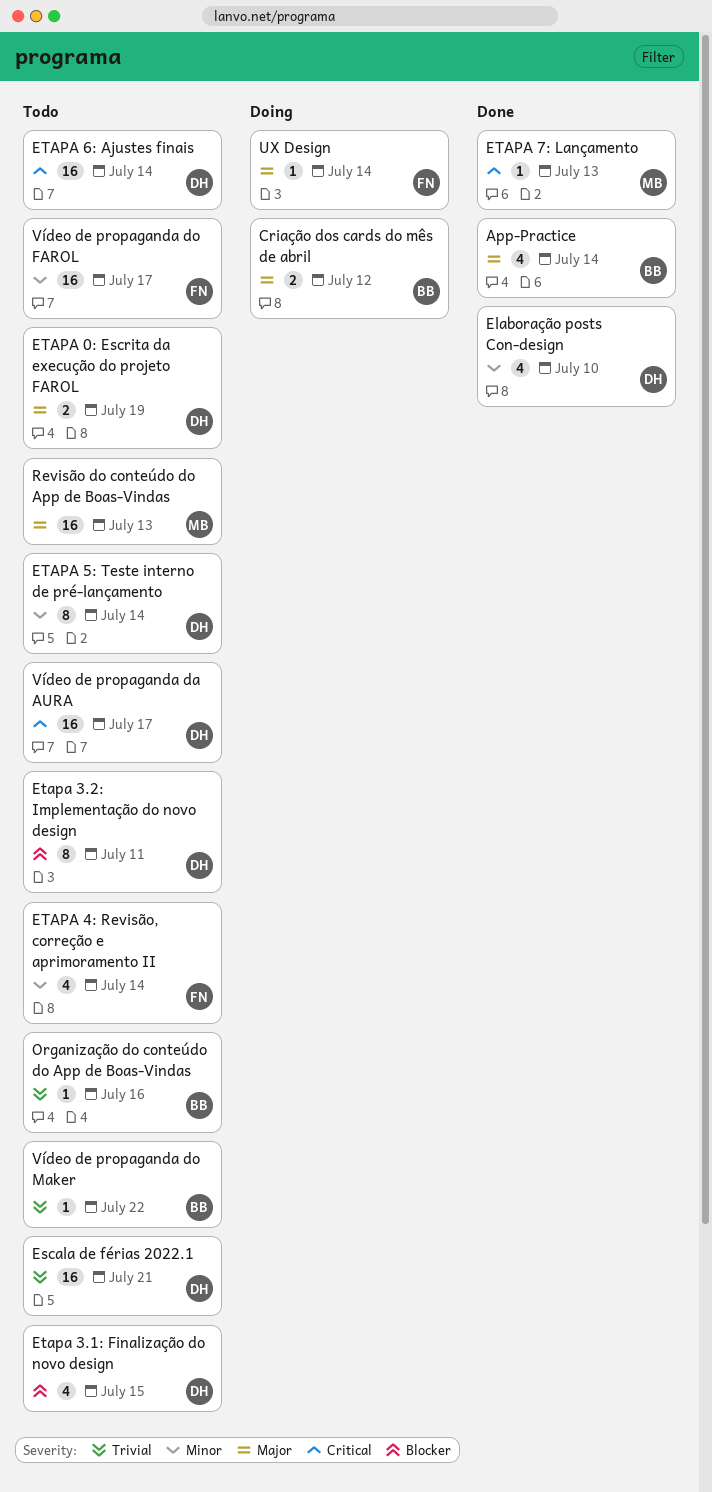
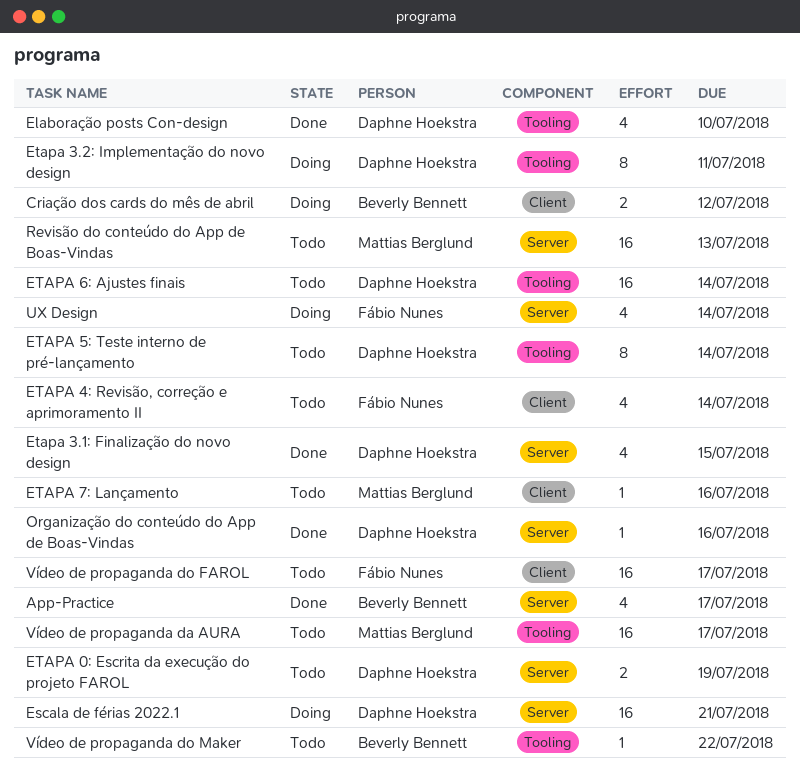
App-Practice, due: Jul 14 -> Jul 17
Escala de férias 2022.1, status: Todo -> Doing
Etapa 3.1: Finalização do novo design, status: Todo -> Done
Etapa 3.2: Implementação do novo design, status: Todo -> Doing
ETAPA 7: Lançamento, status: Done -> Todo
ETAPA 7: Lançamento, due: Jul 13 -> Jul 16
Organização do conteúdo do App de Boas-Vindas, status: Todo -> Done
Organização do conteúdo do App de Boas-Vindas, owner: Beverly Bennett -> Daphne Hoekstra
UX Design, estimate: 1 -> 4
Vídeo de propaganda da AURA, owner: Daphne Hoekstra -> Mattias Berglund

